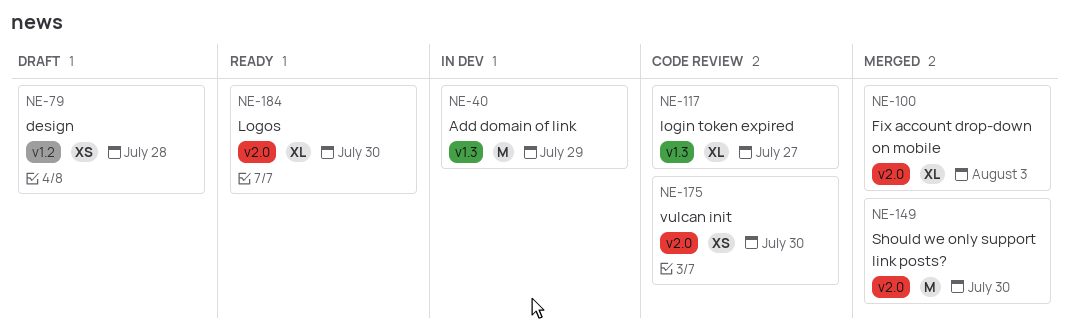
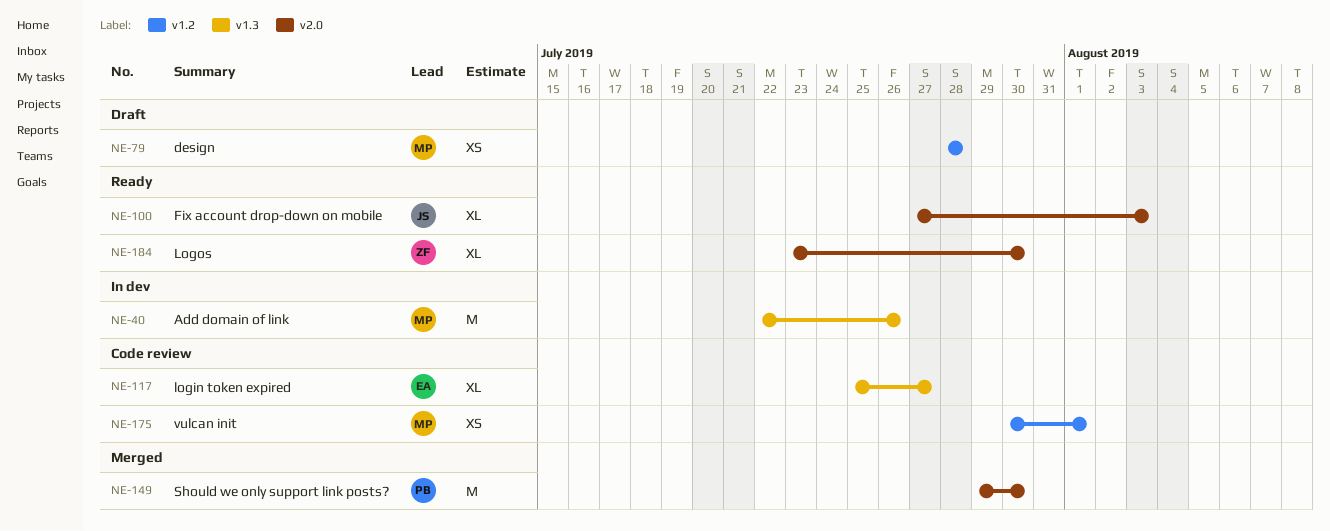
NE-40, due: Jul 29 -> Jul 26
NE-100, status: Merged -> Ready
NE-175, label: v2.0 -> v1.2
NE-175, due: Jul 30 -> Aug 1

